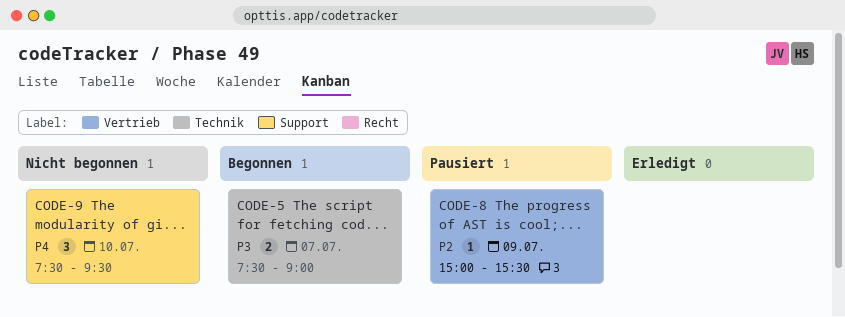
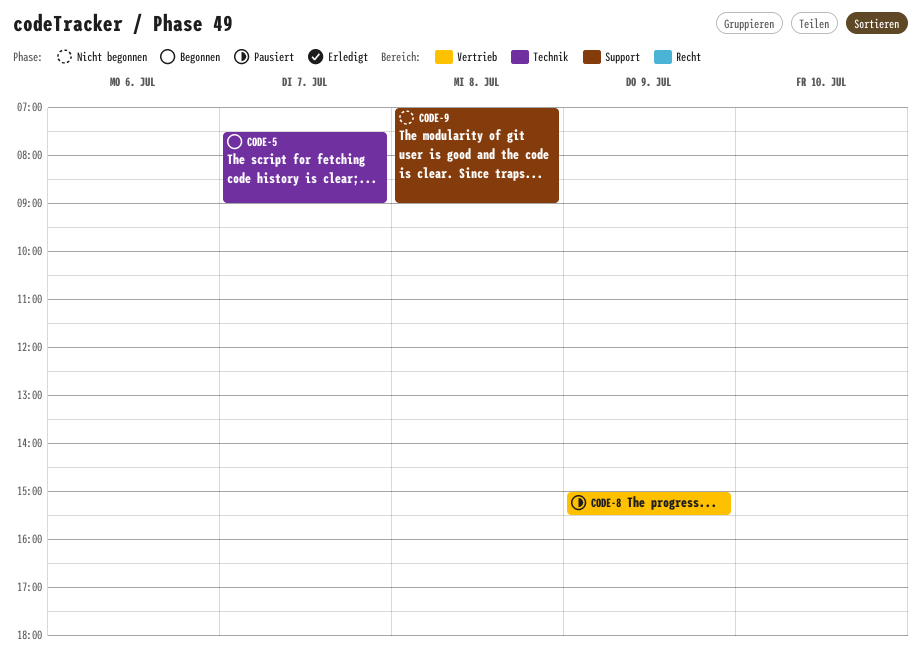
CODE-9, day: Jul 10 -> Jul 8
CODE-9, begins: 07:30 -> 07:00
CODE-9, ends: 09:30 -> 09:00

